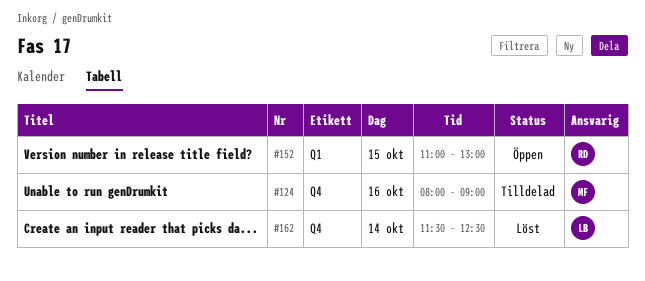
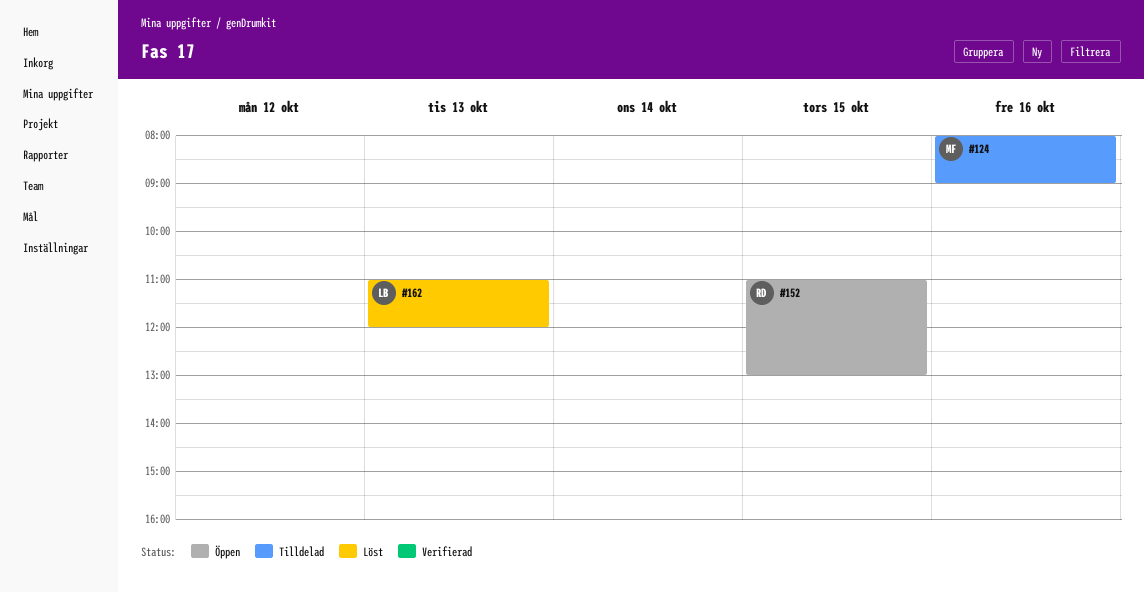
#162, day: Oct 14 -> Oct 13
#162, begins: 11:30 -> 11:00
#162, ends: 12:30 -> 12:00

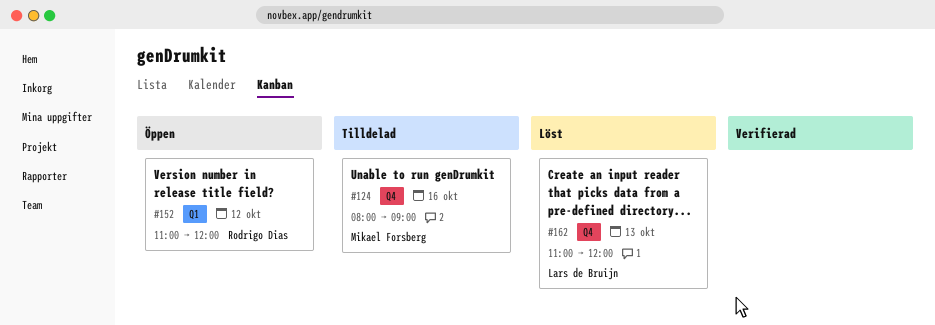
#152, day: Oct 15 -> Oct 12
#152, ends: 13:00 -> 12:00

